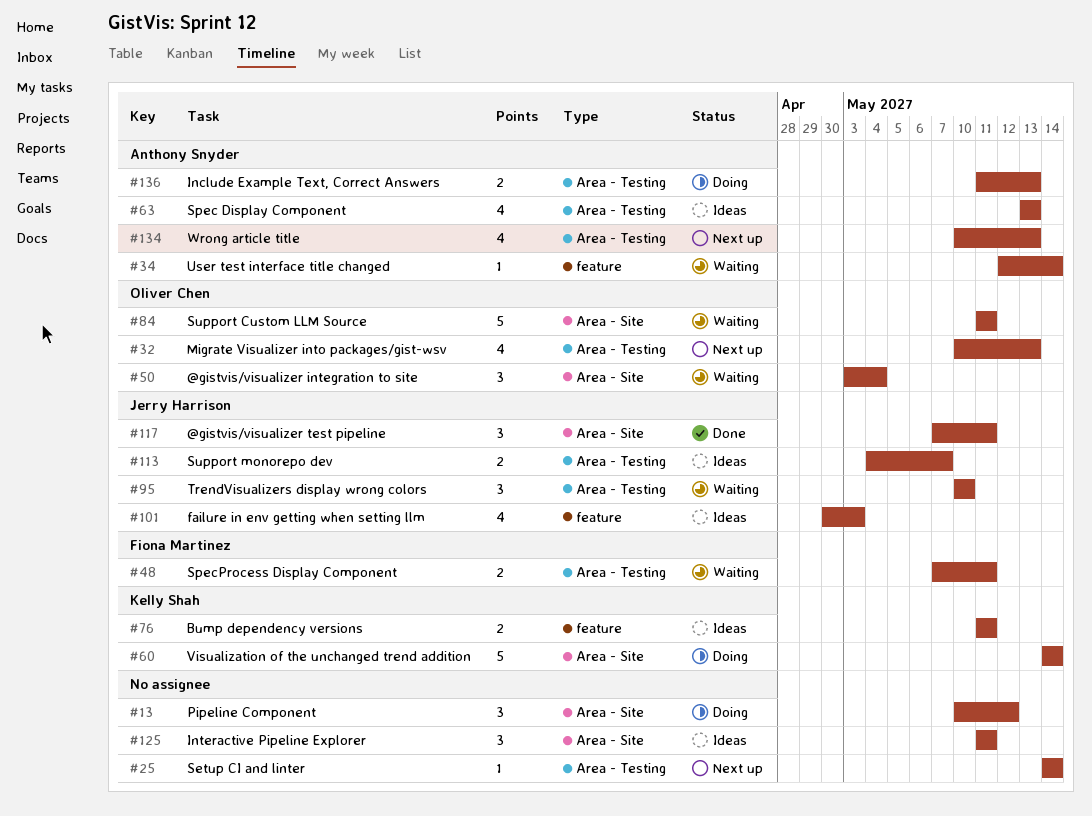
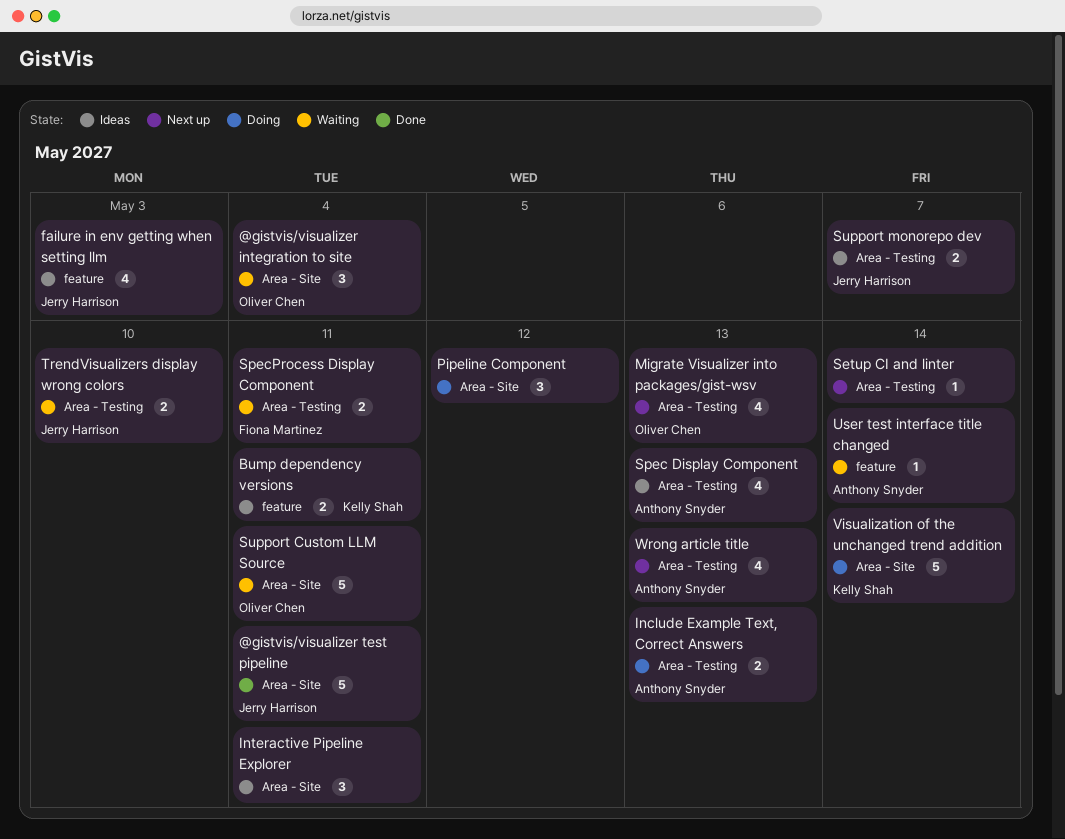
@gistvis/visualizer test pipeline, estimate: 3 -> 5
TrendVisualizers display wrong colors, estimate: 3 -> 2

